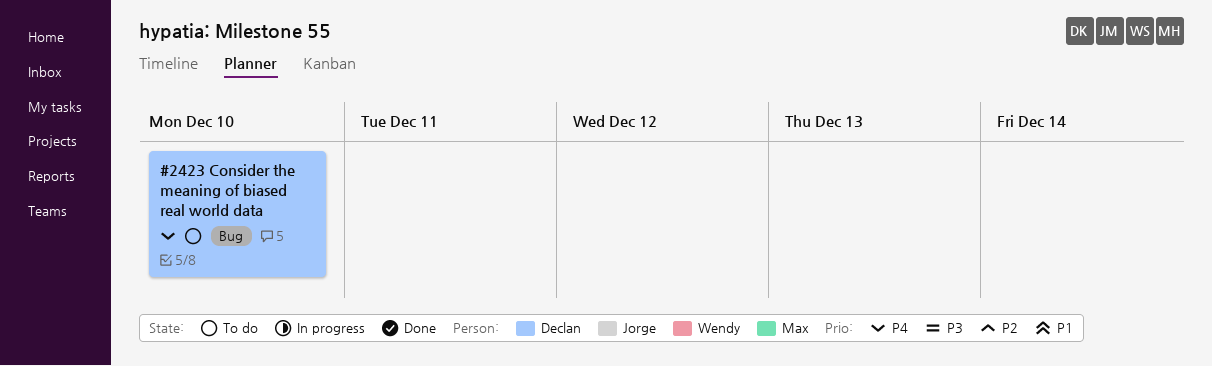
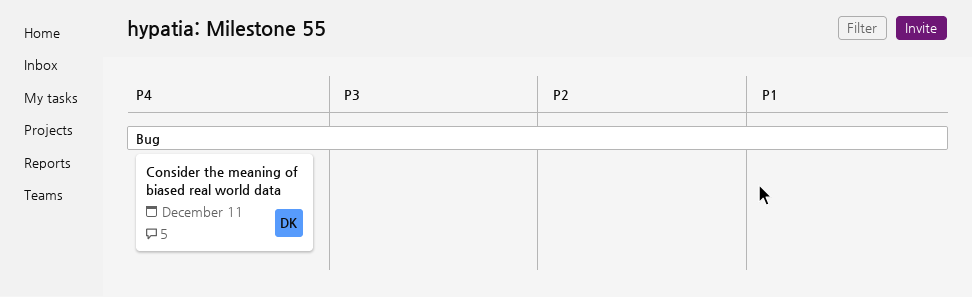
Consider the meaning of biased real world data, due: Dec 10 -> Dec 11

